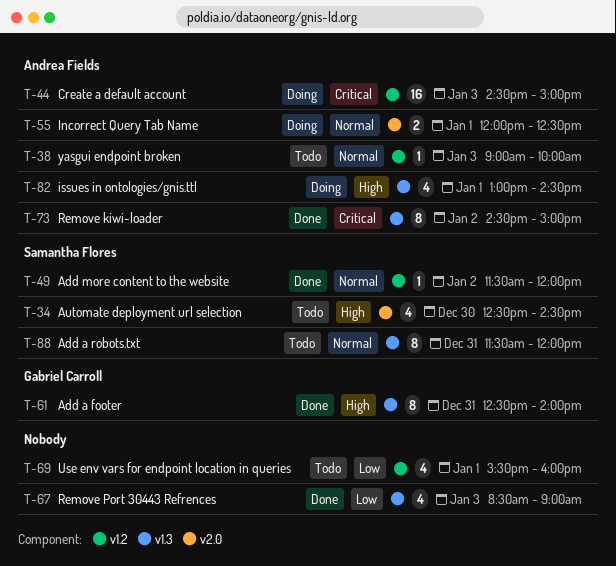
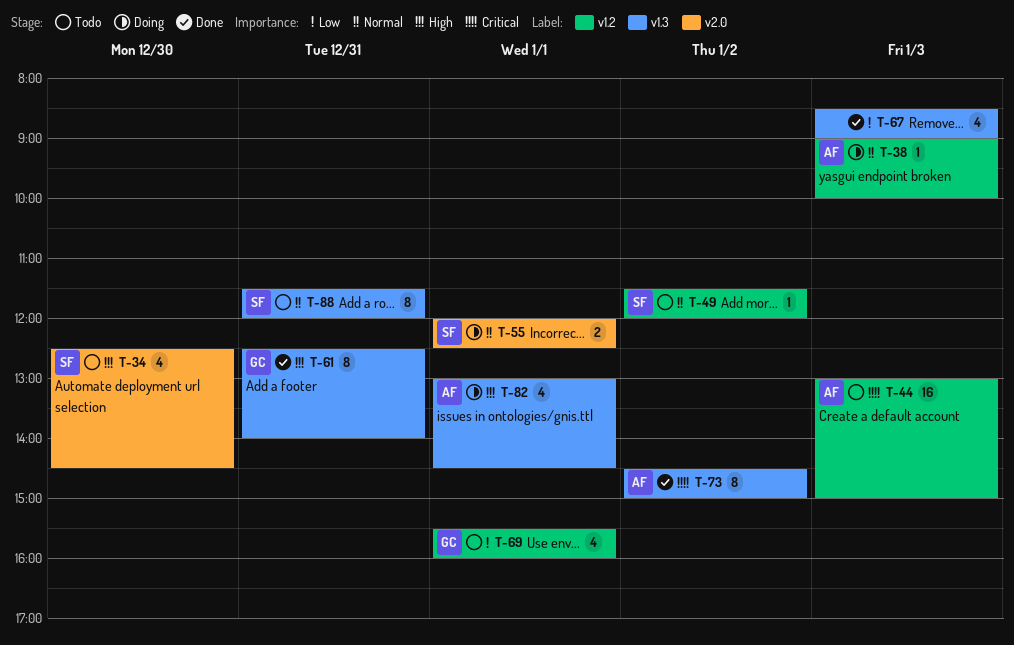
T-38, status: Todo -> Doing
T-44, status: Doing -> Todo
T-44, begins: 14:30 -> 13:00
T-49, status: Done -> Todo
T-55, owner: Andrea Fields -> Samantha Flores
T-69, owner: none -> Gabriel Carroll

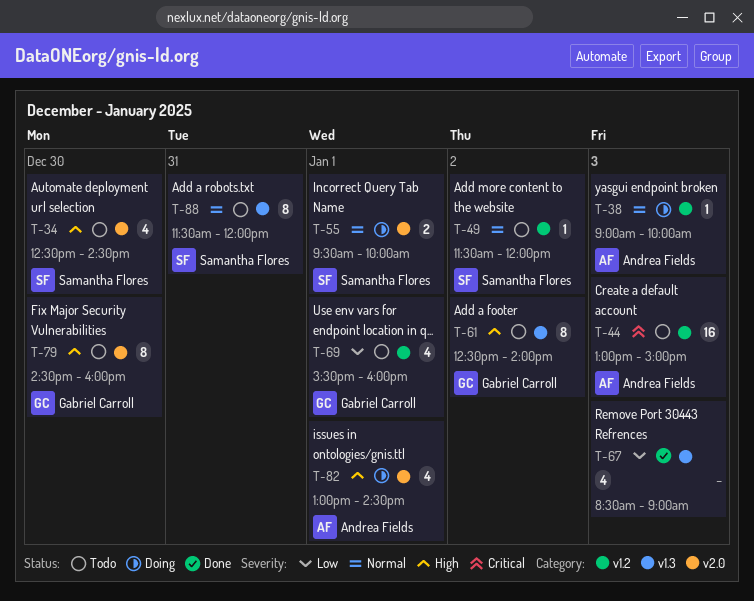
T-55, begins: 12:00 -> 09:30
T-55, ends: 12:30 -> 10:00
T-61, status: Done -> Todo
T-61, day: Dec 31 -> Jan 2
T-73: present -> none
T-79: none -> present
T-82, label: v1.3 -> v2.0

